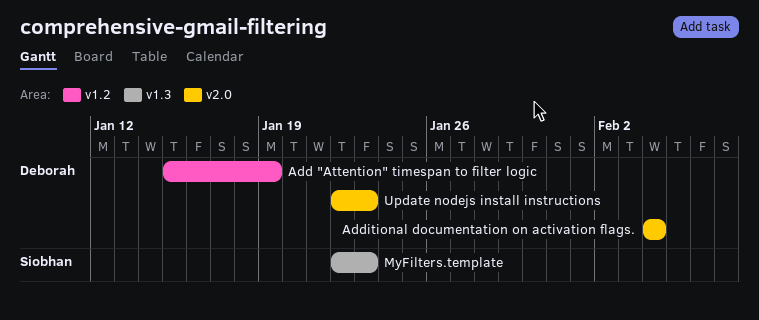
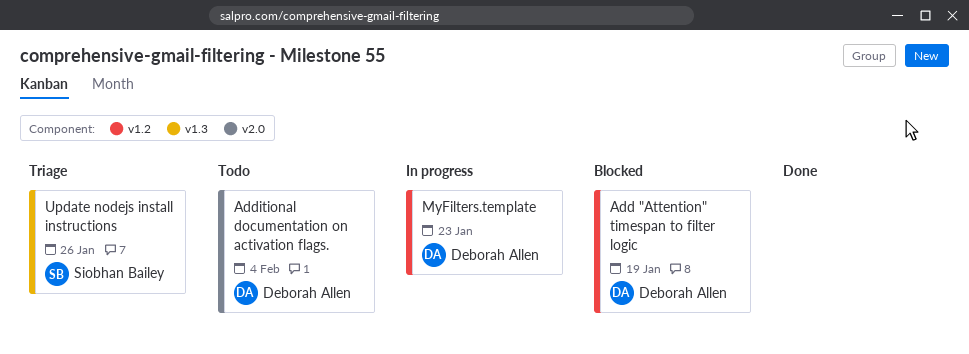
MyFilters.template, owner: Siobhan Bailey -> Deborah Allen
MyFilters.template, label: v1.3 -> v1.2
Update nodejs install instructions, owner: Deborah Allen -> Siobhan Bailey
Update nodejs install instructions, label: v2.0 -> v1.3
Update nodejs install instructions, due: Jan 23 -> Jan 26

